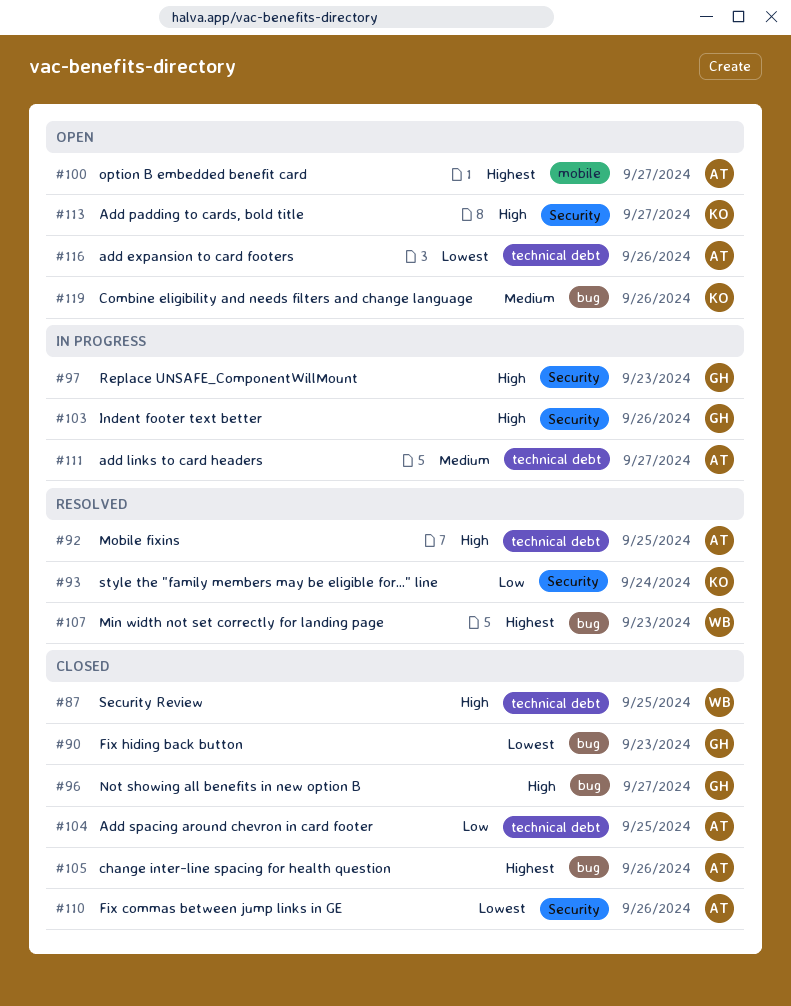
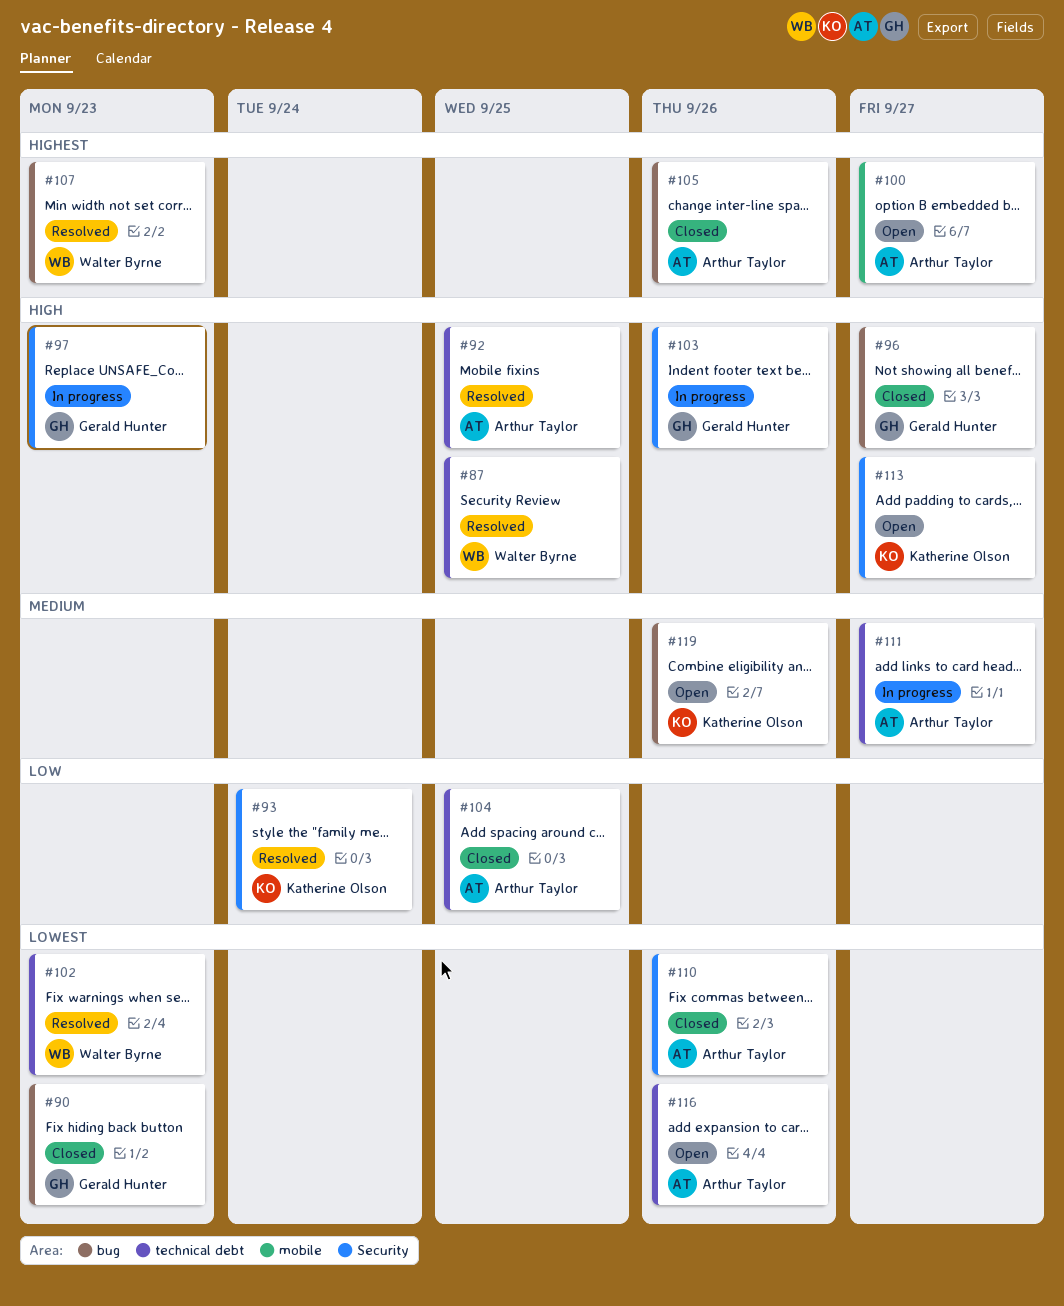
#87, status: Closed -> Resolved
#102: none -> present

